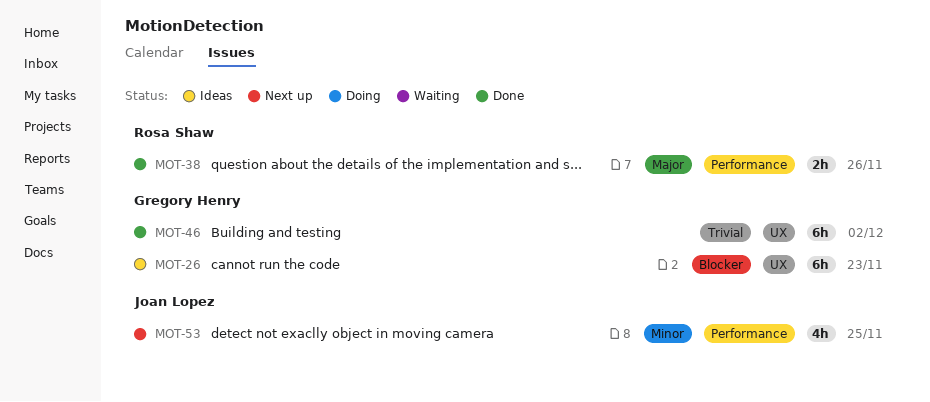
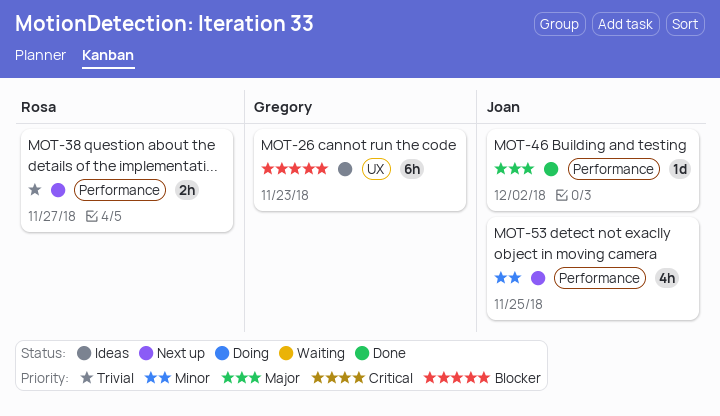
MOT-38, status: Done -> Next up
MOT-38, priority: Major -> Trivial
MOT-38, due: Nov 26 -> Nov 27
MOT-46, owner: Gregory Henry -> Joan Lopez
MOT-46, priority: Trivial -> Major
MOT-46, label: UX -> Performance
MOT-46, estimate: 6h -> 1d

